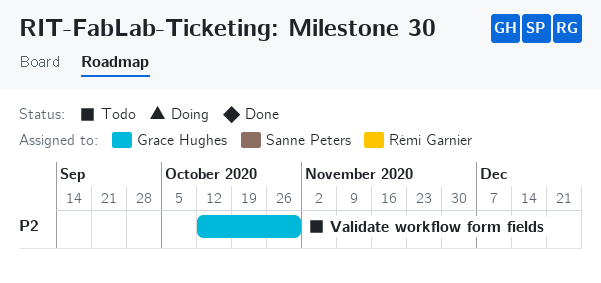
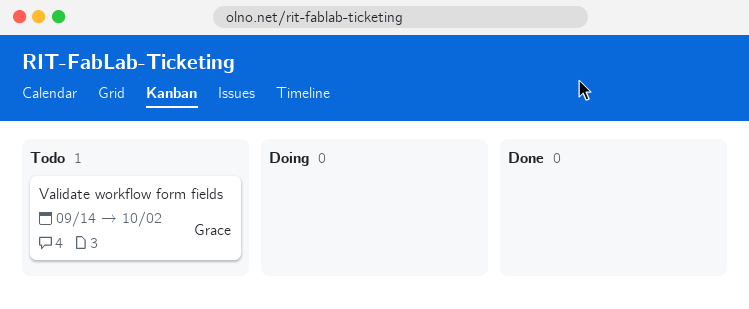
Validate workflow form fields, start: Oct 12 -> Sep 14
Validate workflow form fields, due: Oct 30 -> Oct 2

